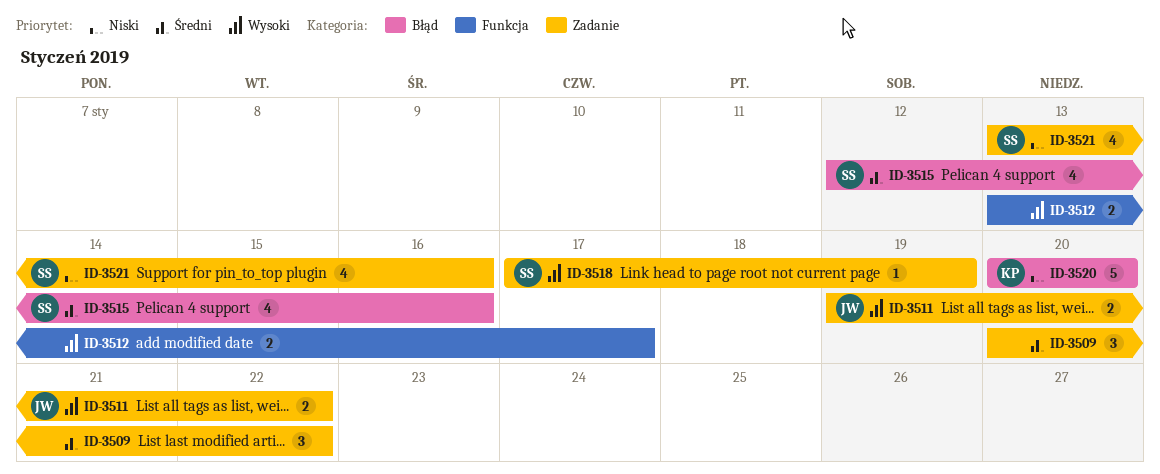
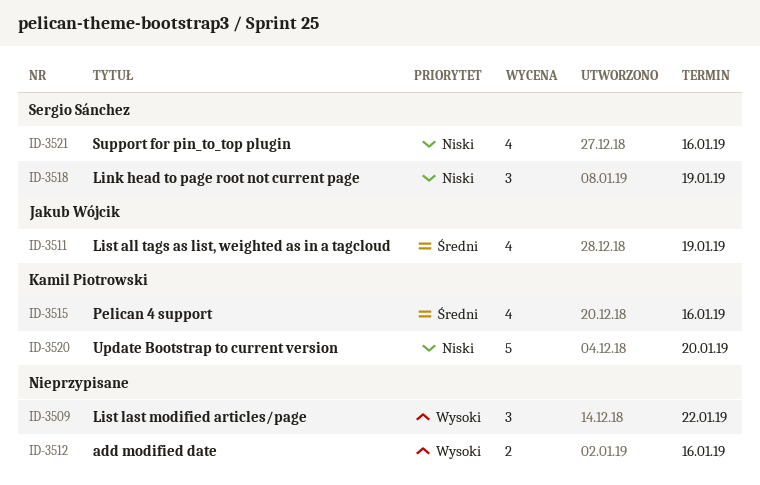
ID-3509, priority: Średni -> Wysoki
ID-3511, priority: Wysoki -> Średni
ID-3511, estimate: 2 -> 4
ID-3511, due: Jan 22 -> Jan 19
ID-3512, due: Jan 17 -> Jan 16
ID-3515, owner: Sergio Sánchez -> Kamil Piotrowski
ID-3518, priority: Wysoki -> Niski
ID-3518, estimate: 1 -> 3

